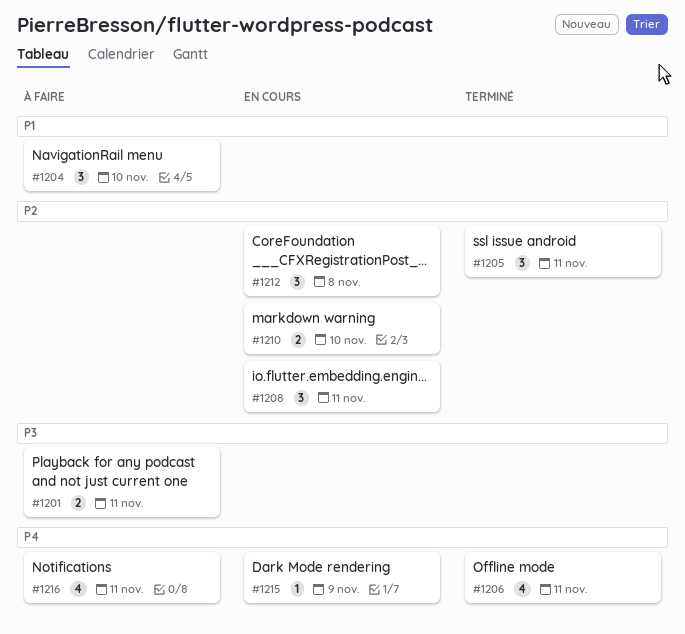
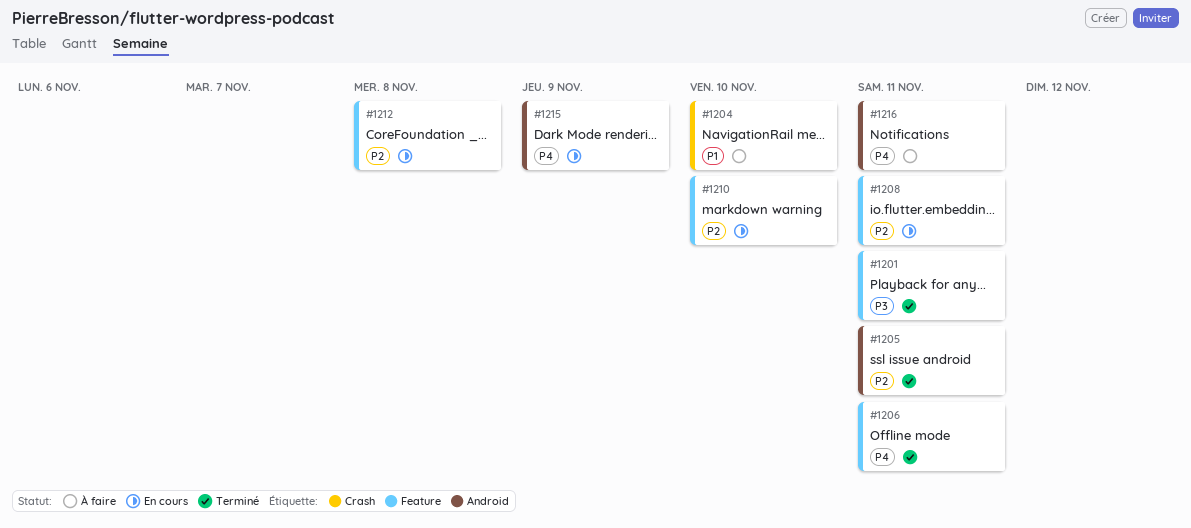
#1201, status: À faire -> Terminé

